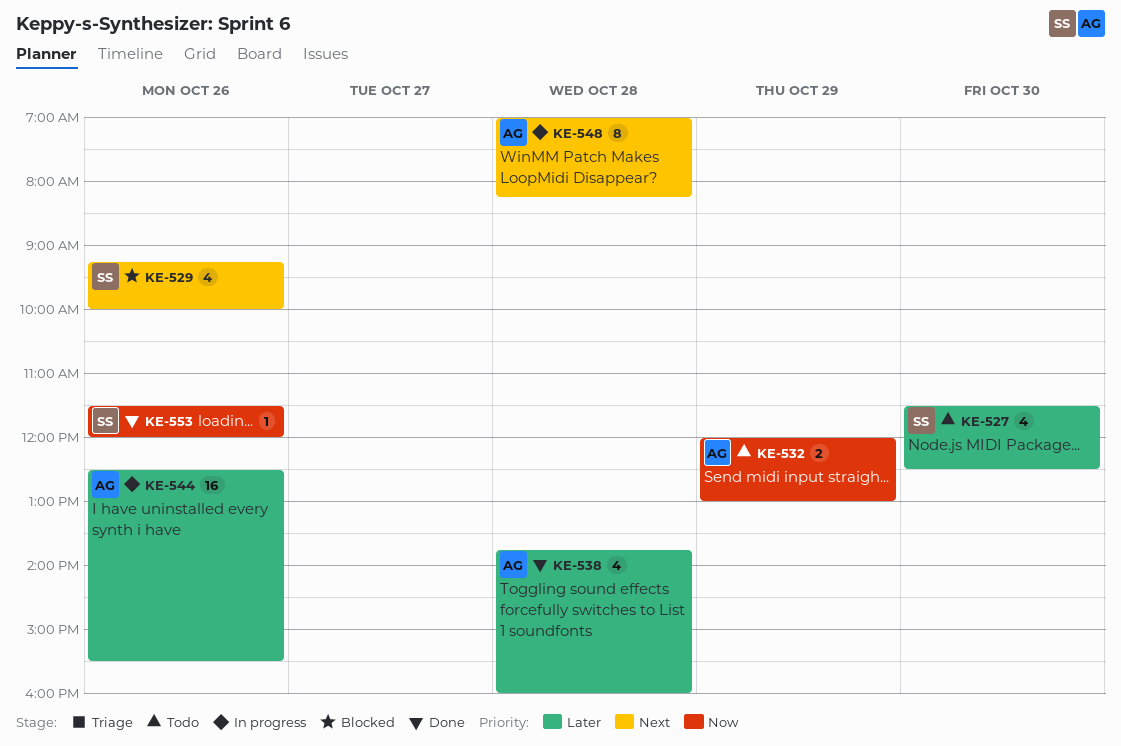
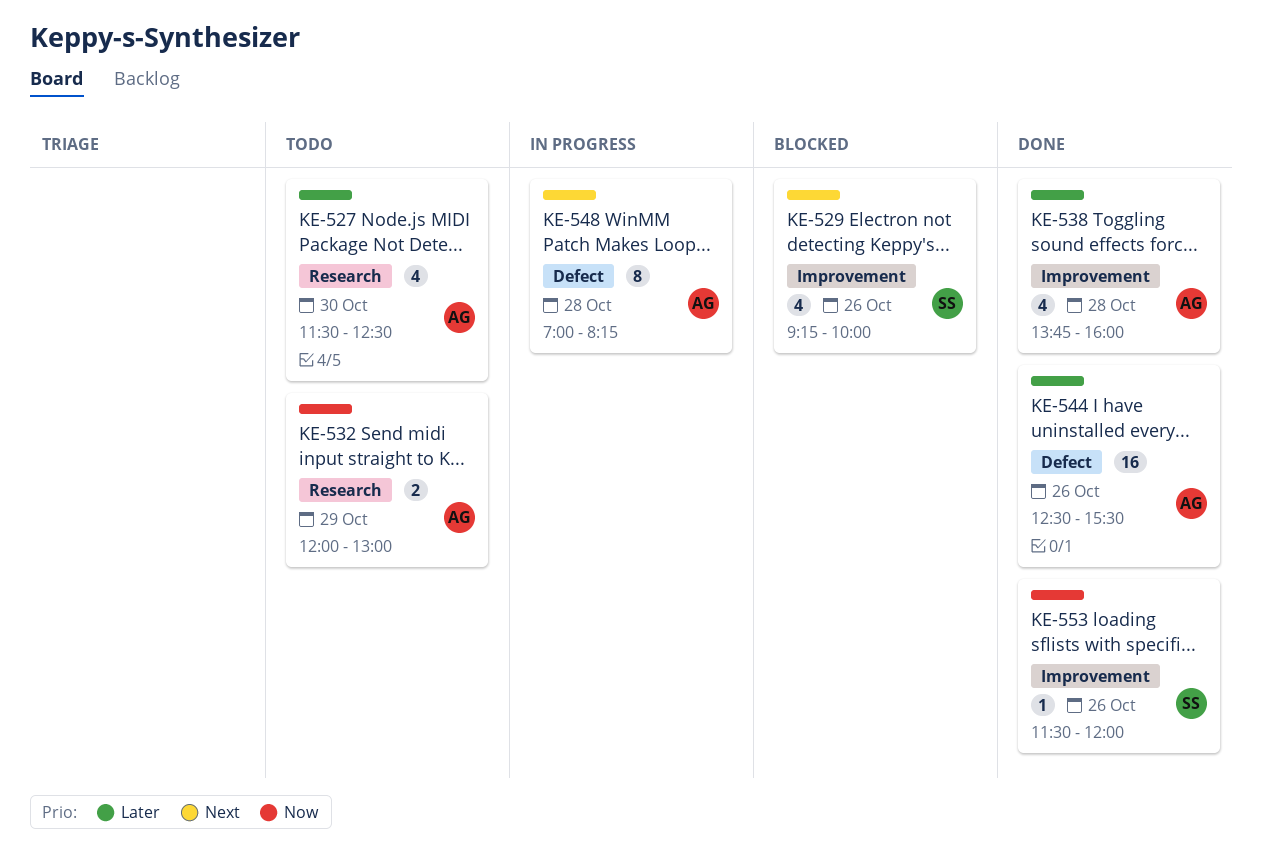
KE-527, owner: SS -> AG
KE-544, status: In progress -> Done

